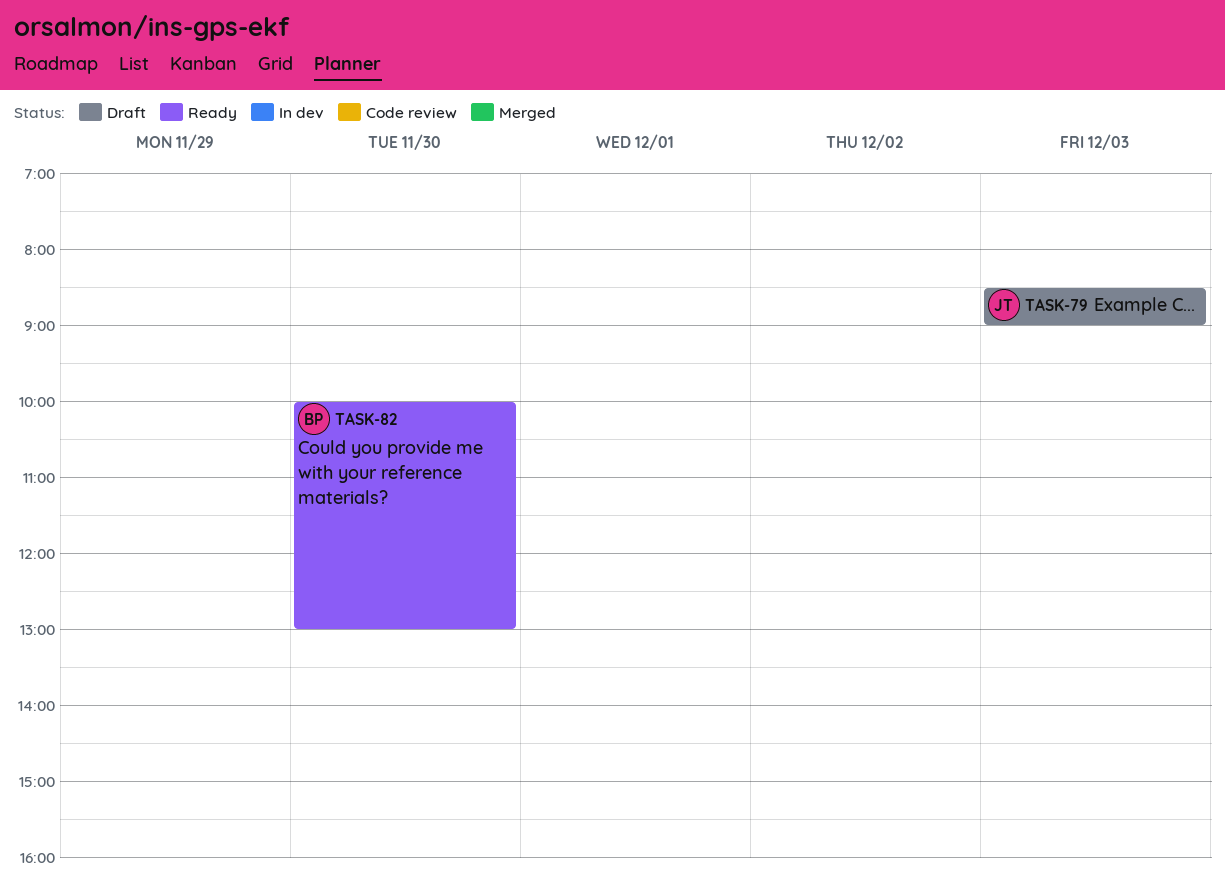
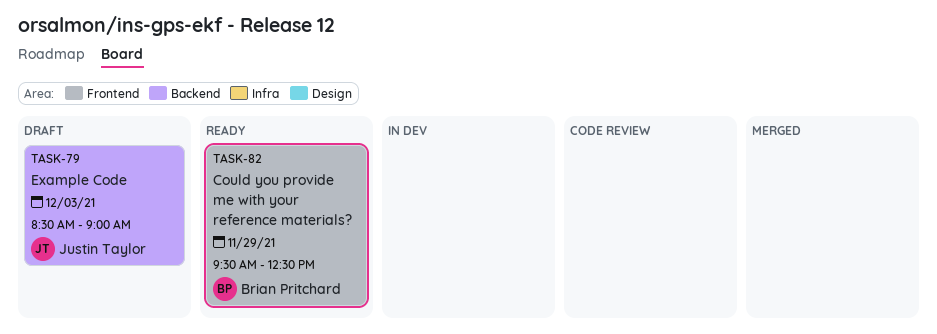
TASK-82, day: Nov 30 -> Nov 29
TASK-82, begins: 10:00 -> 09:30
TASK-82, ends: 13:00 -> 12:30

